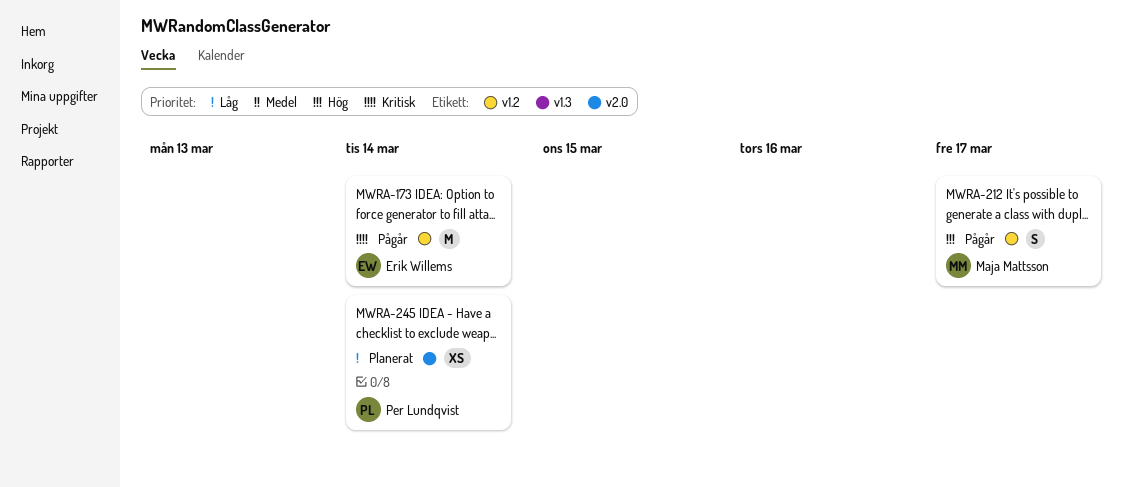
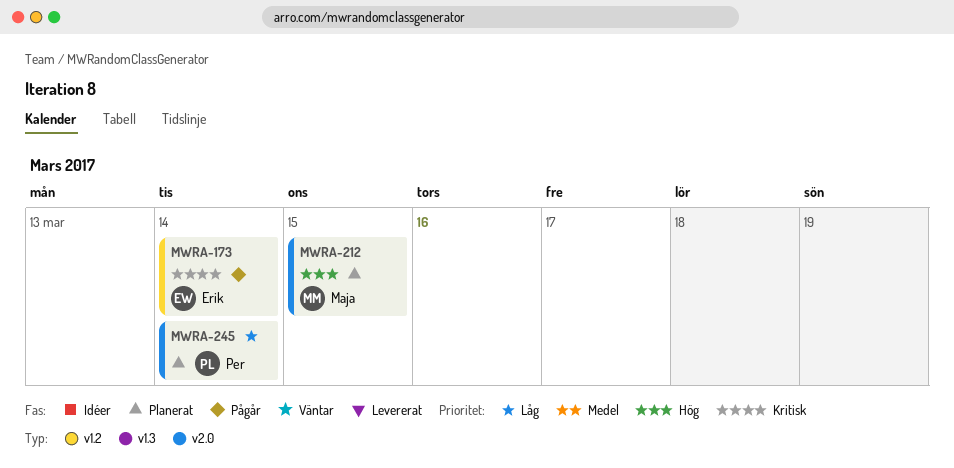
MWRA-212, status: Pågår -> Planerat
MWRA-212, label: v1.2 -> v2.0
MWRA-212, due: Mar 17 -> Mar 15

